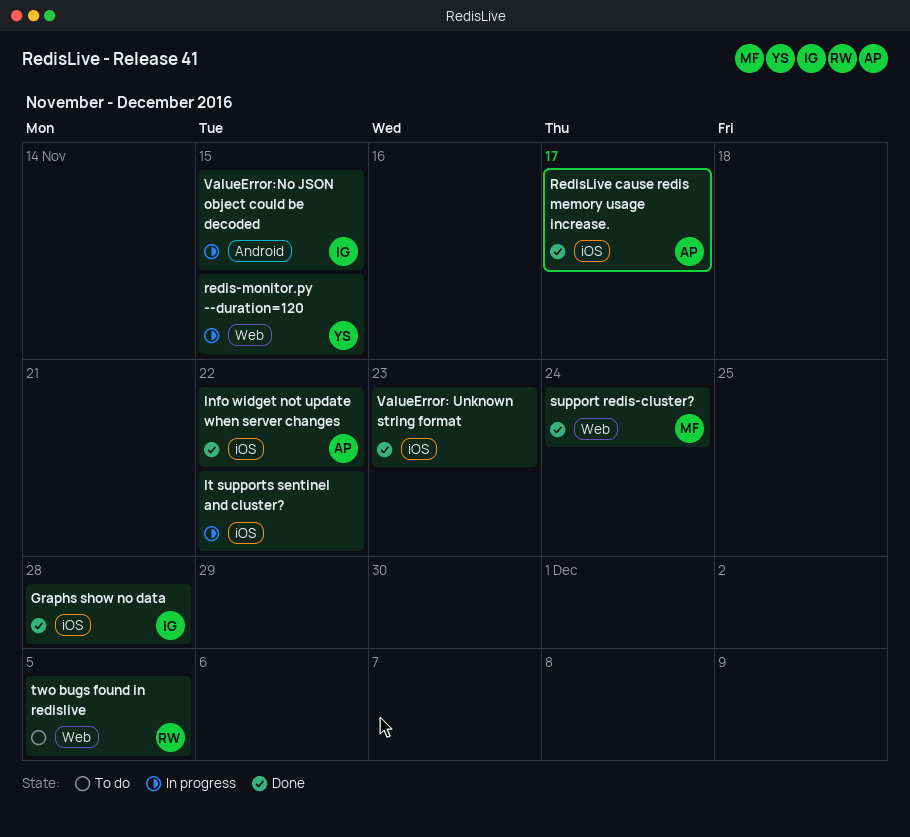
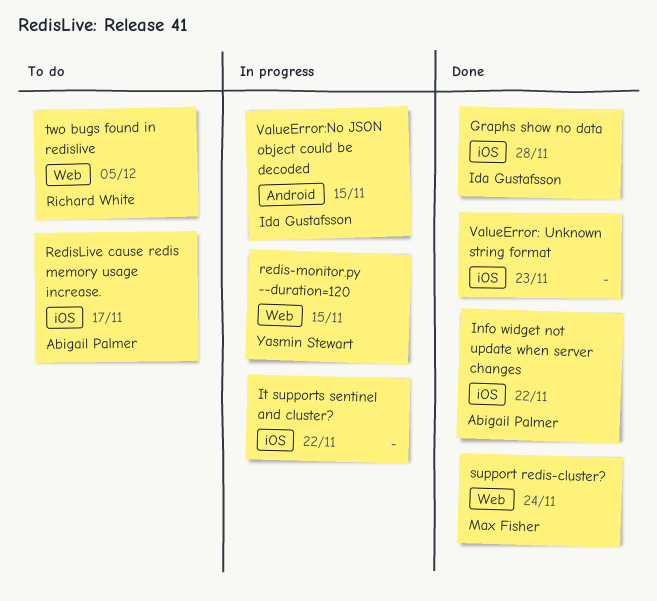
RedisLive cause redis memory usage increase., status: Done -> To do

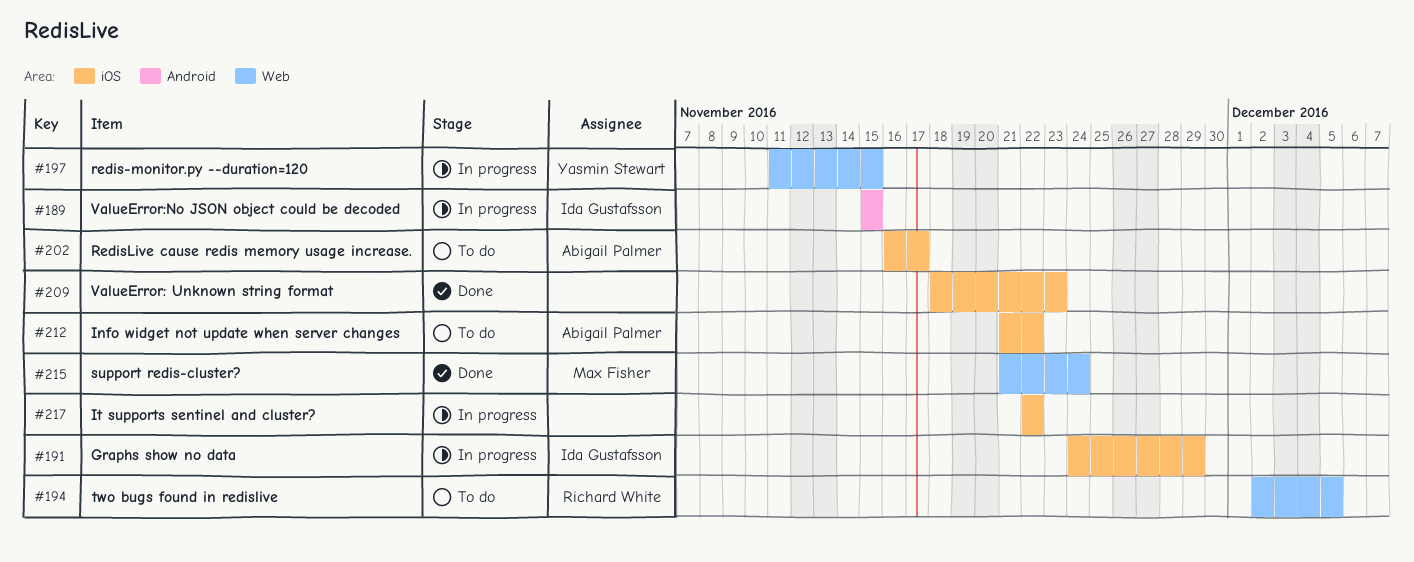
Graphs show no data, status: Done -> In progress
Graphs show no data, due: Nov 28 -> Nov 29
Info widget not update when server changes, status: Done -> To do

